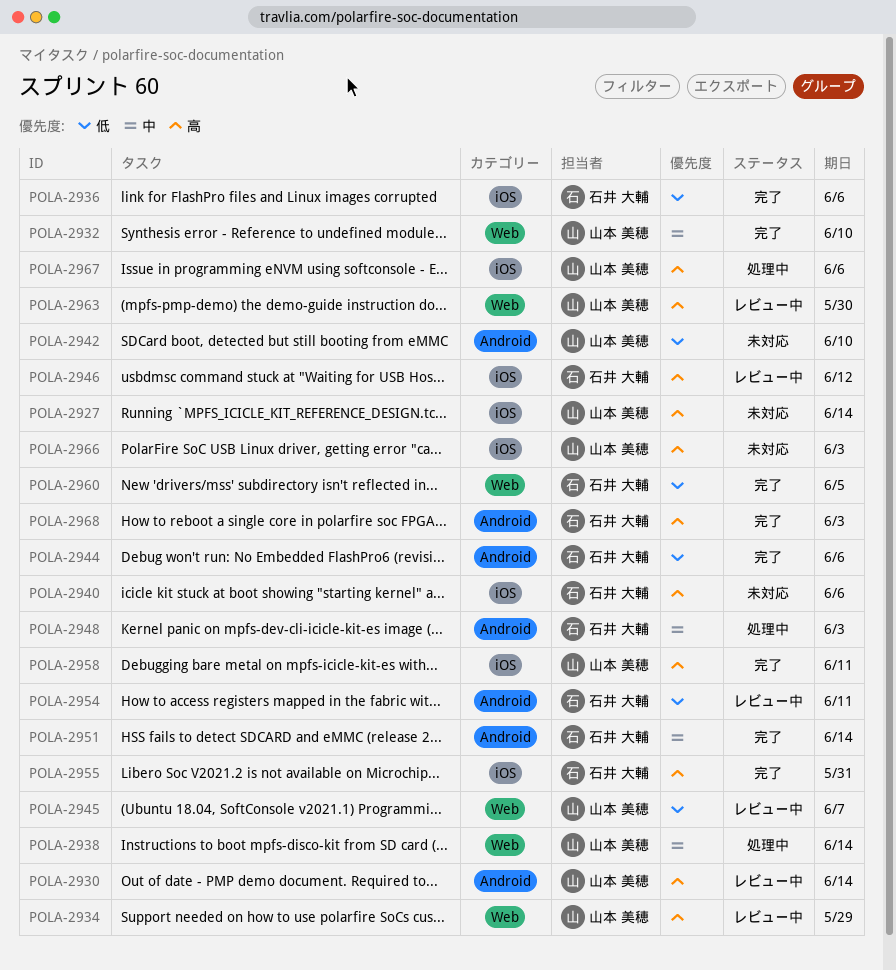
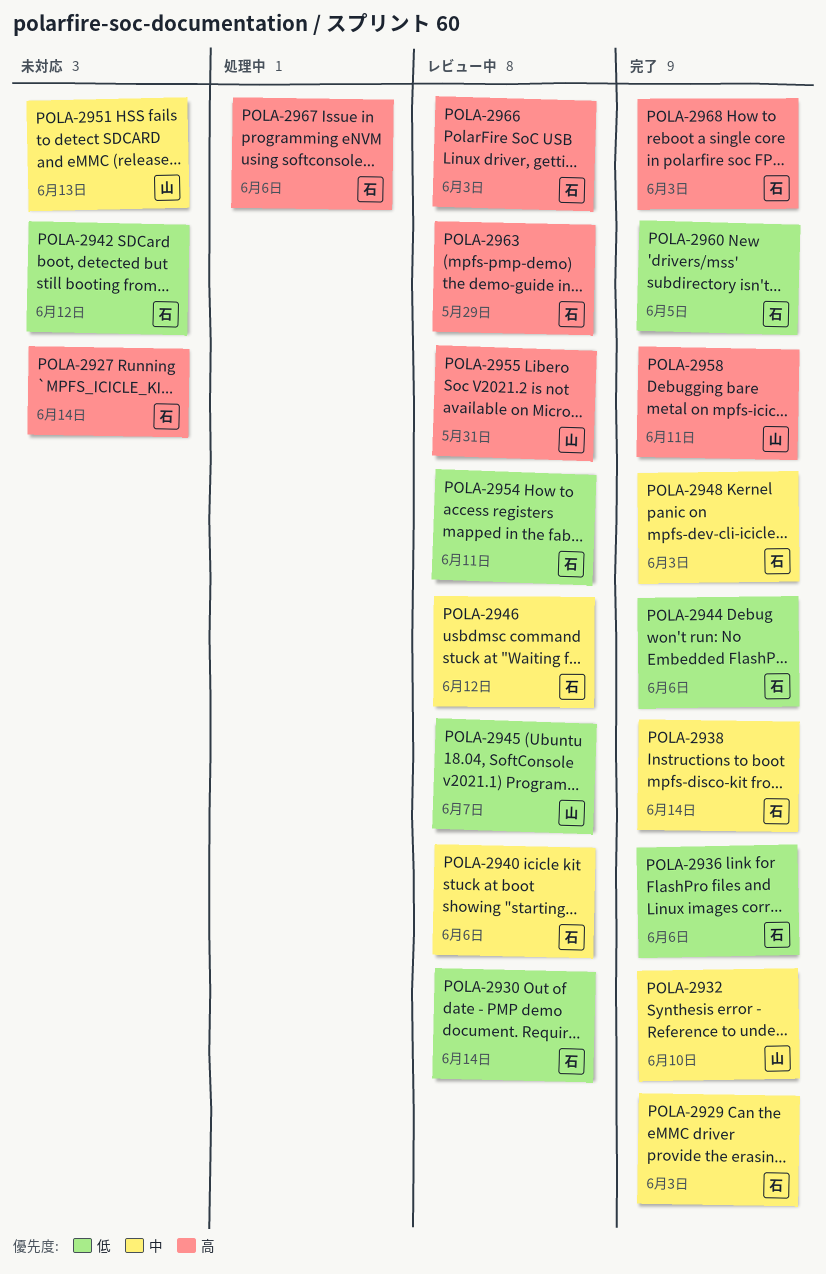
POLA-2927, owner: 山本 美穂 -> 石井 大輔
POLA-2929: none -> present
POLA-2930, owner: 山本 美穂 -> 石井 大輔
POLA-2930, priority: 高 -> 低
POLA-2934: present -> none
POLA-2938, status: 処理中 -> 完了
POLA-2938, owner: 山本 美穂 -> 石井 大輔
POLA-2940, status: 未対応 -> レビュー中
POLA-2940, priority: 高 -> 中
POLA-2942, owner: 山本 美穂 -> 石井 大輔
POLA-2942, due: Jun 10 -> Jun 12
POLA-2946, priority: 高 -> 中
POLA-2948, status: 処理中 -> 完了
POLA-2951, status: 完了 -> 未対応
POLA-2951, owner: 石井 大輔 -> 山本 美穂
POLA-2951, due: Jun 14 -> Jun 13
POLA-2955, status: 完了 -> レビュー中
POLA-2955, owner: 石井 大輔 -> 山本 美穂
POLA-2963, owner: 山本 美穂 -> 石井 大輔
POLA-2963, due: May 30 -> May 29
POLA-2966, status: 未対応 -> レビュー中
POLA-2966, owner: 山本 美穂 -> 石井 大輔
POLA-2967, owner: 山本 美穂 -> 石井 大輔

